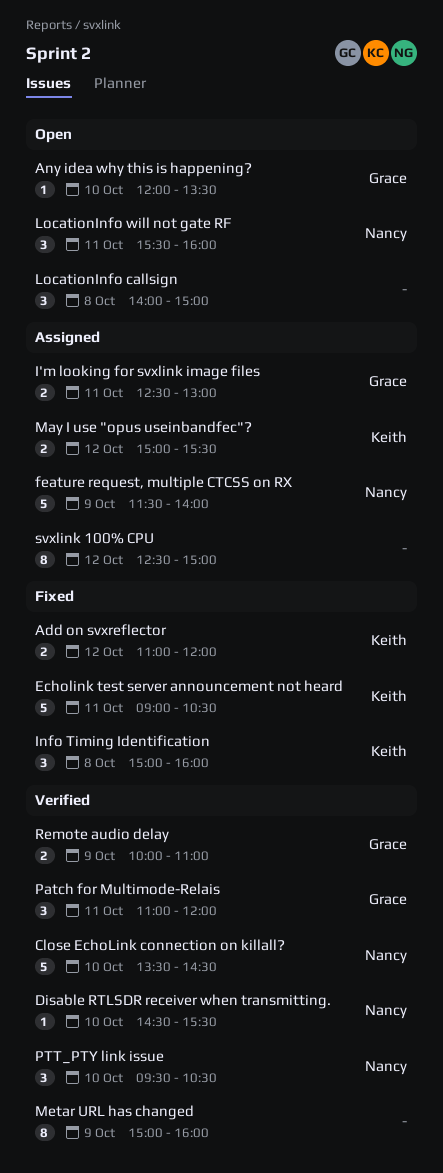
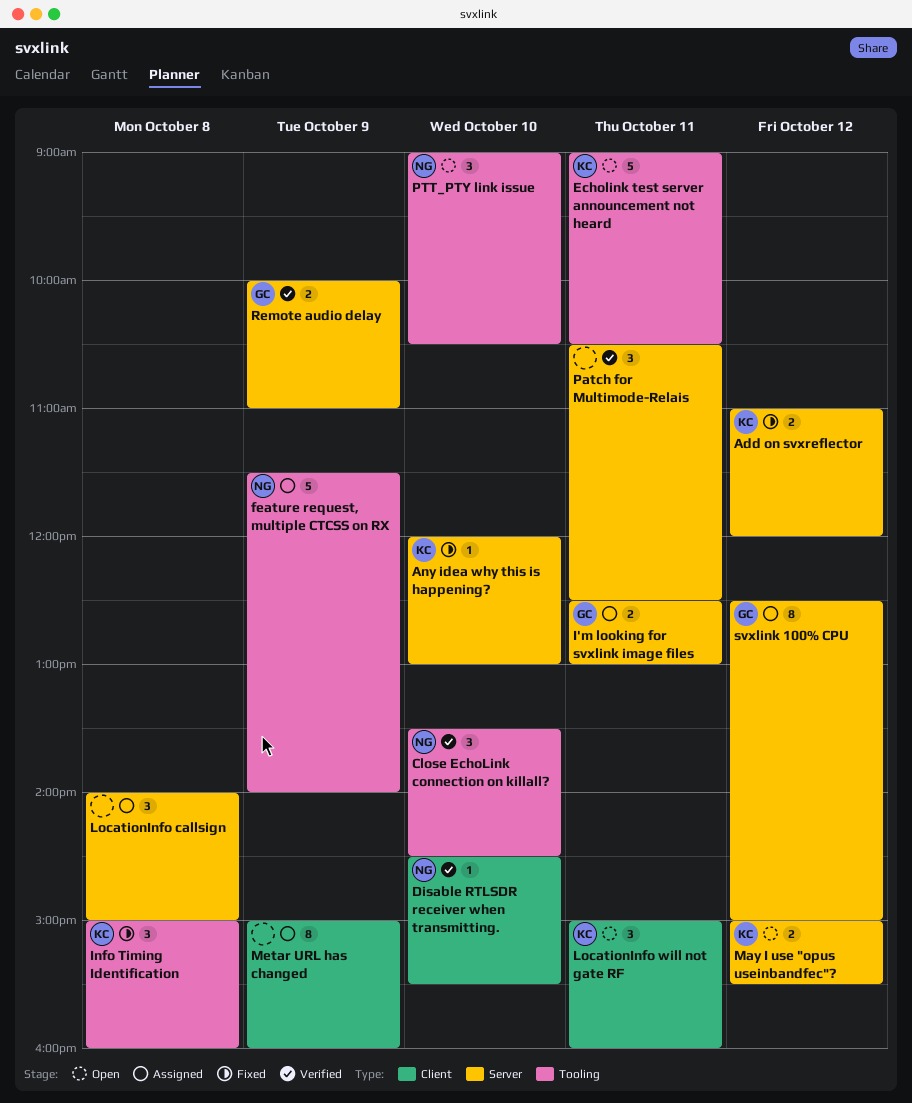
Any idea why this is happening?, status: Open -> Fixed
Any idea why this is happening?, owner: Grace -> Keith
Any idea why this is happening?, ends: 13:30 -> 13:00
Close EchoLink connection on killall?, estimate: 5 -> 3
Echolink test server announcement not heard, status: Fixed -> Open
LocationInfo callsign, status: Open -> Assigned
LocationInfo will not gate RF, owner: Nancy -> Keith
LocationInfo will not gate RF, begins: 15:30 -> 15:00
May I use "opus useinbandfec"?, status: Assigned -> Open
Metar URL has changed, status: Verified -> Assigned
Patch for Multimode-Relais, owner: Grace -> none
Patch for Multimode-Relais, begins: 11:00 -> 10:30
Patch for Multimode-Relais, ends: 12:00 -> 12:30
PTT_PTY link issue, status: Verified -> Open
PTT_PTY link issue, begins: 09:30 -> 09:00
svxlink 100% CPU, owner: none -> Grace

